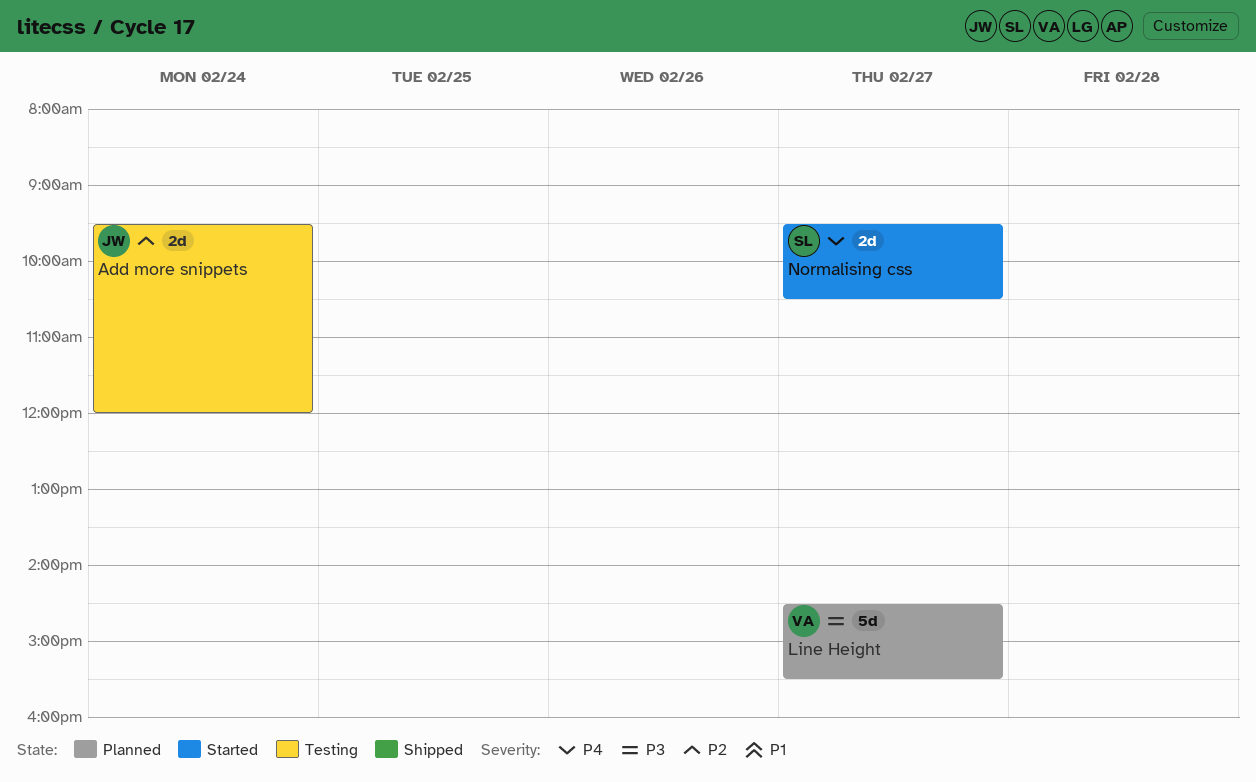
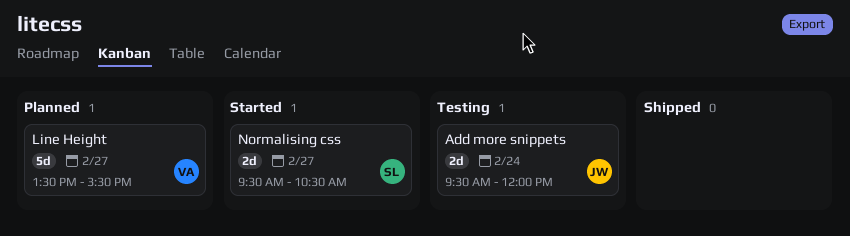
Line Height, begins: 14:30 -> 13:30

